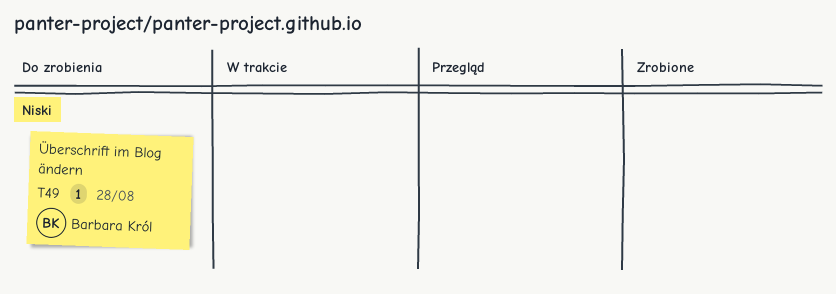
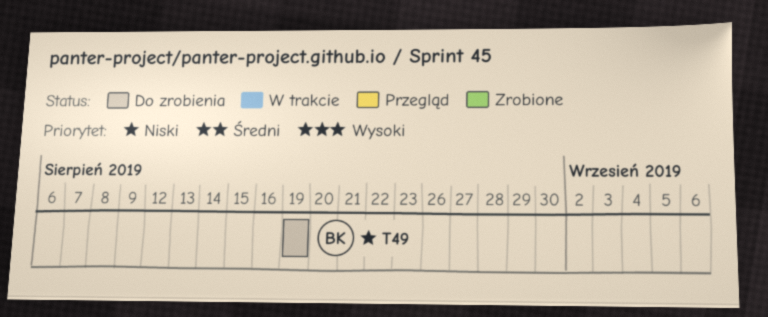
T49, due: Aug 28 -> Aug 19

